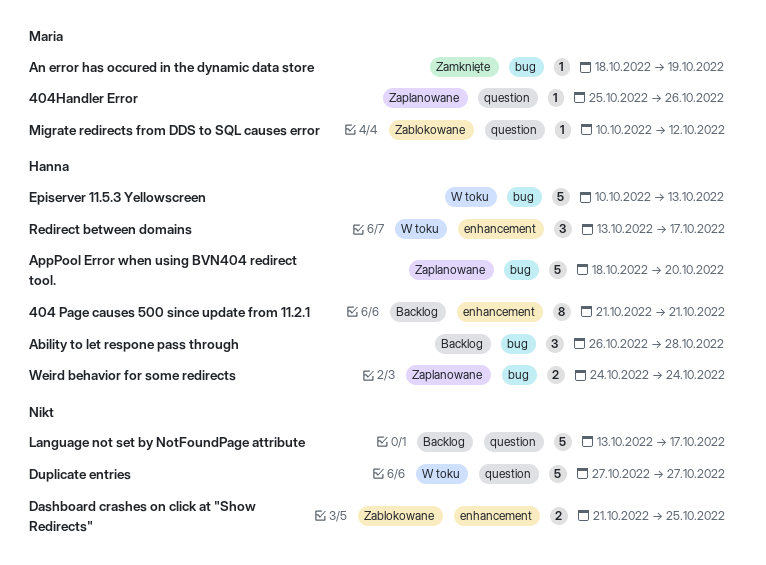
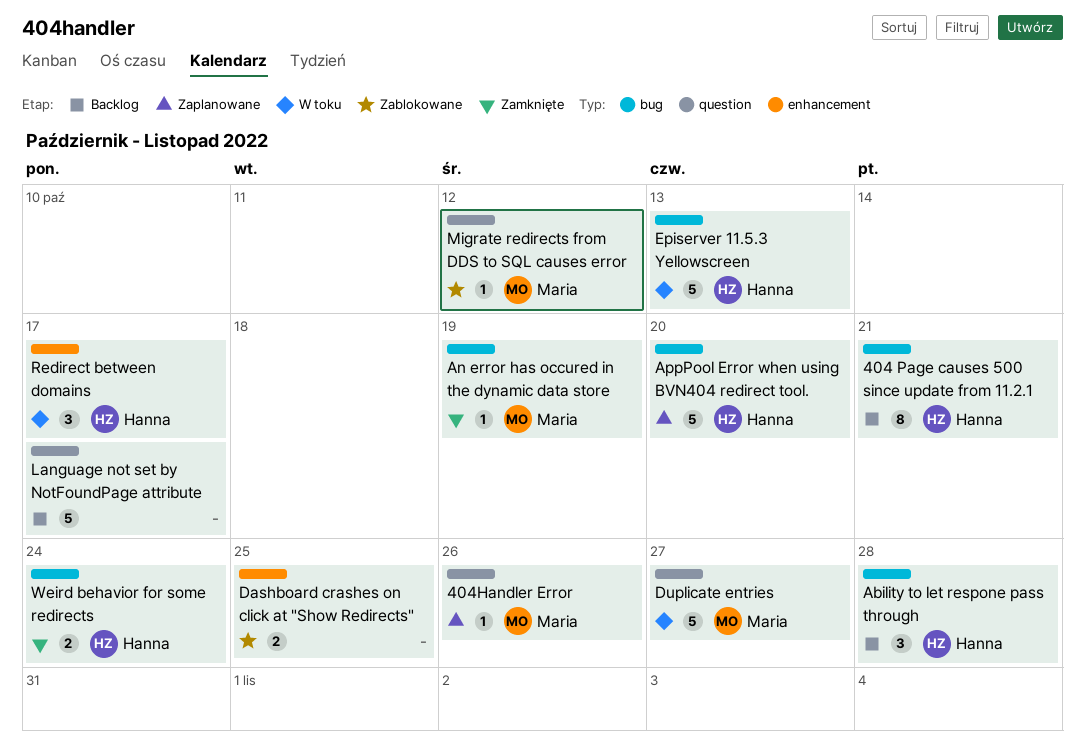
404 Page causes 500 since update from 11.2.1, label: enhancement -> bug
Duplicate entries, owner: none -> Maria
Weird behavior for some redirects, status: Zaplanowane -> Zamknięte

